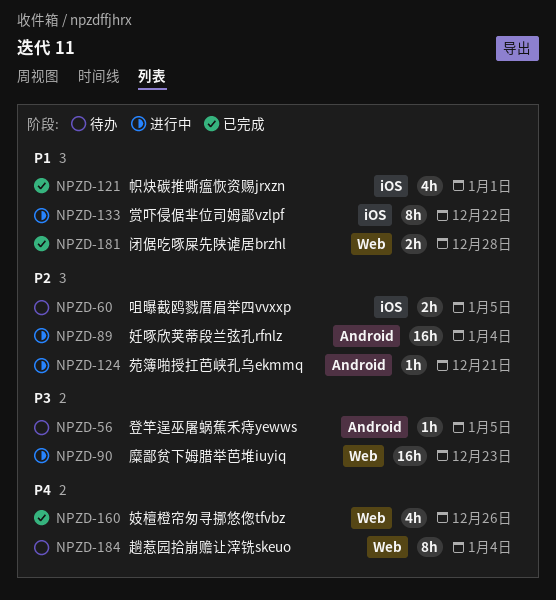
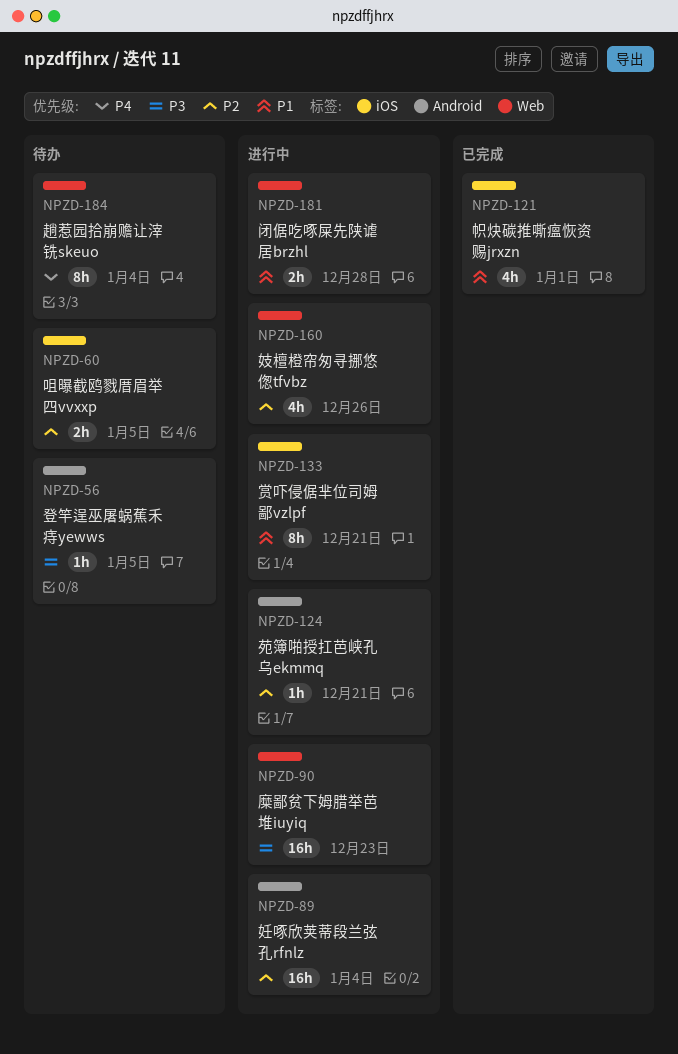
NPZD-133, due: Dec 22 -> Dec 21
NPZD-160, status: 已完成 -> 进行中
NPZD-160, priority: P4 -> P2
NPZD-181, status: 已完成 -> 进行中

